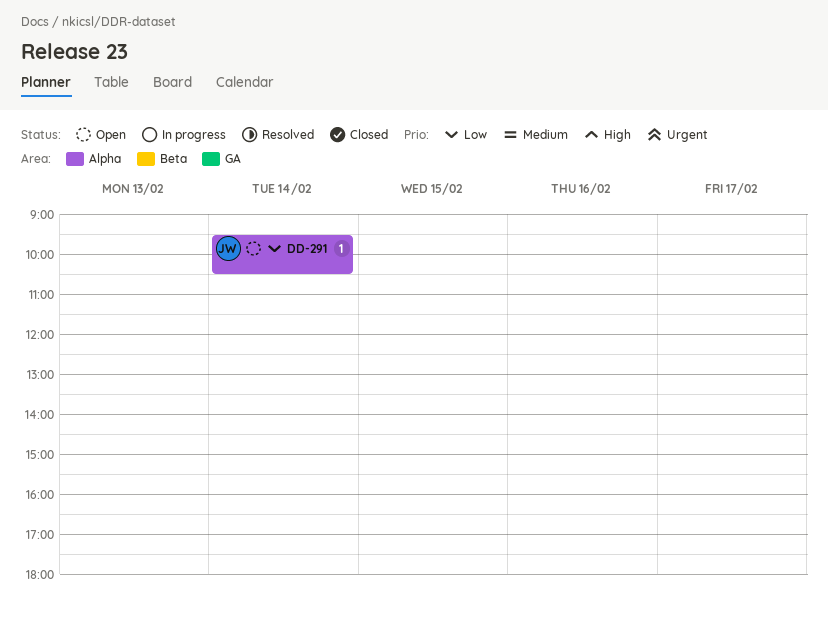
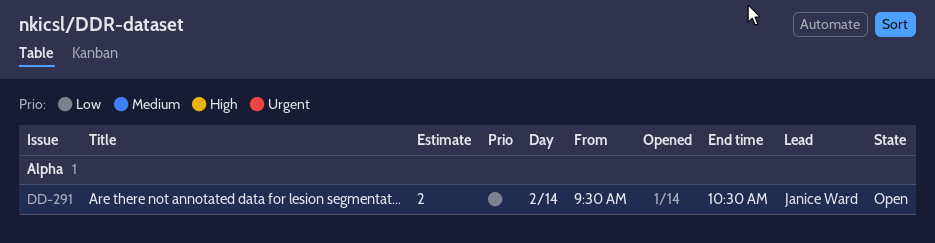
DD-291, estimate: 1 -> 2

